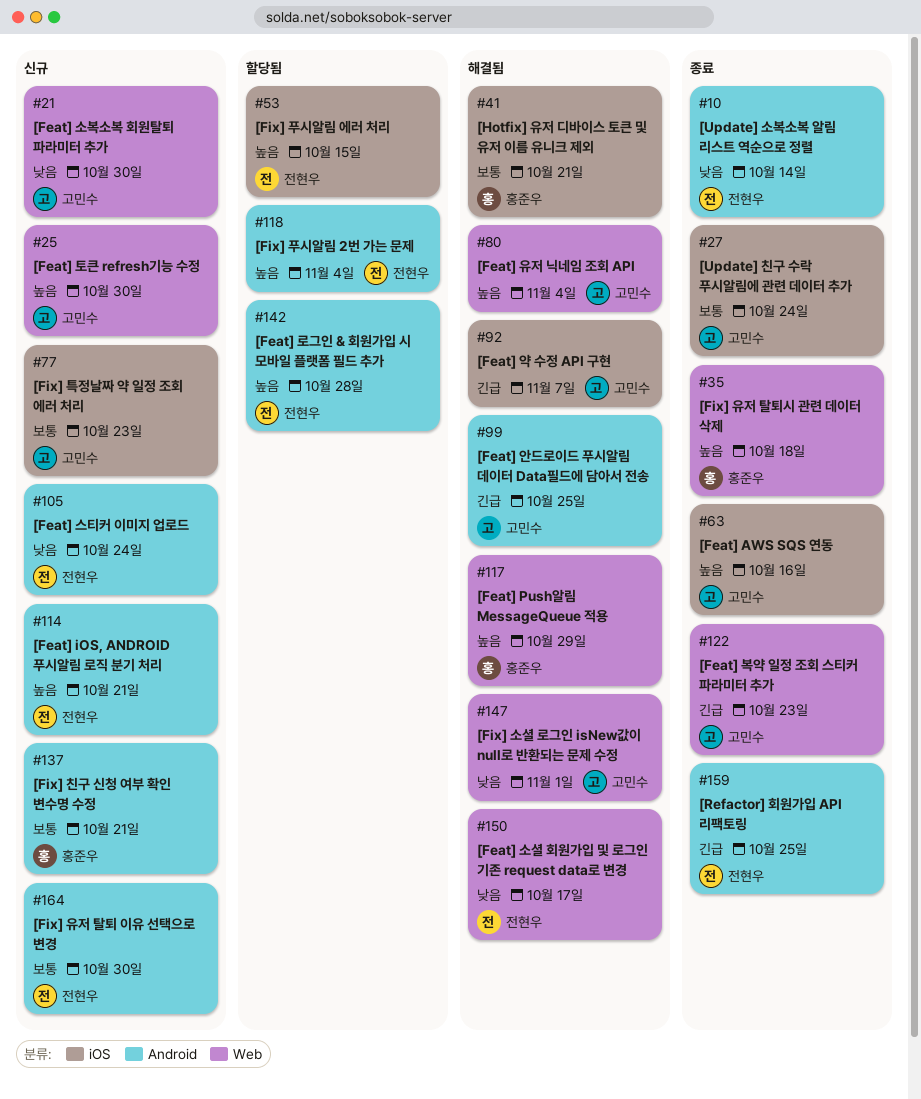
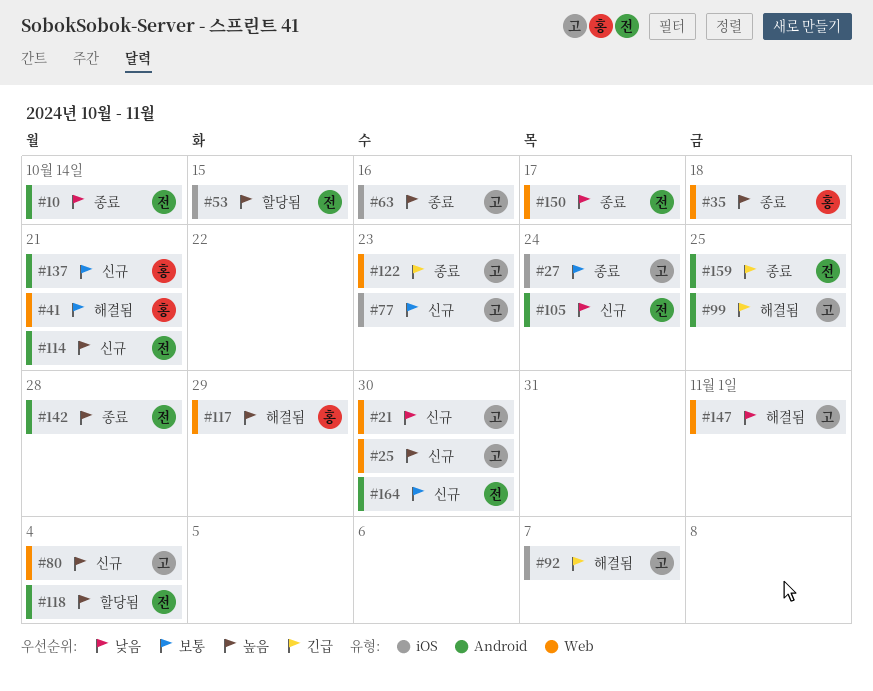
#41, label: iOS -> Web
#80, status: 해결됨 -> 신규
#142, status: 할당됨 -> 종료
#150, status: 해결됨 -> 종료

